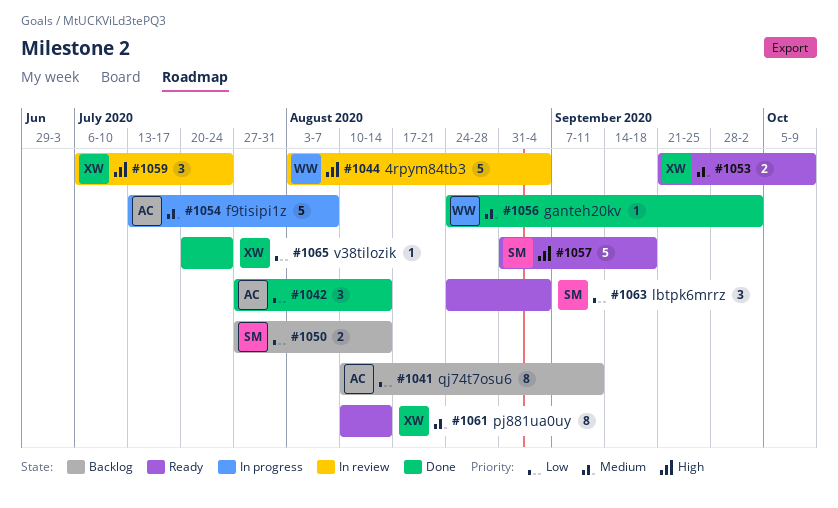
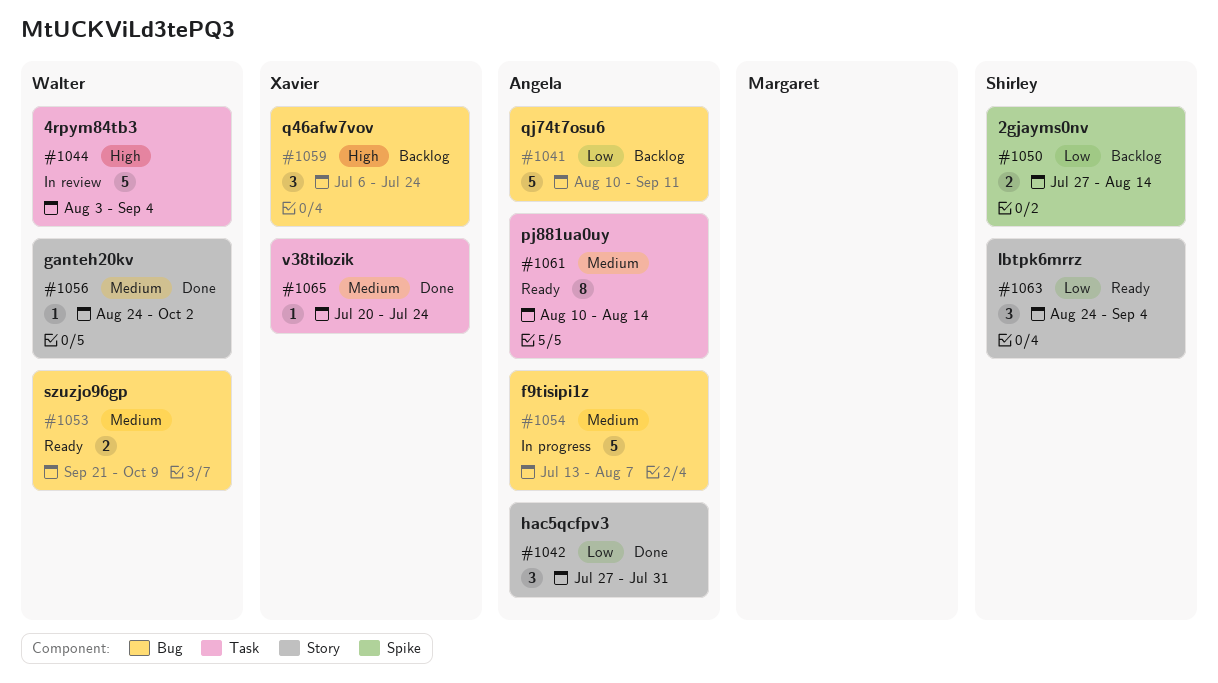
#1041, estimate: 8 -> 5
#1042, due: Aug 14 -> Jul 31
#1053, owner: Xavier -> Walter
#1057: present -> none
#1059, status: In review -> Backlog
#1061, owner: Xavier -> Angela
#1065, priority: Low -> Medium

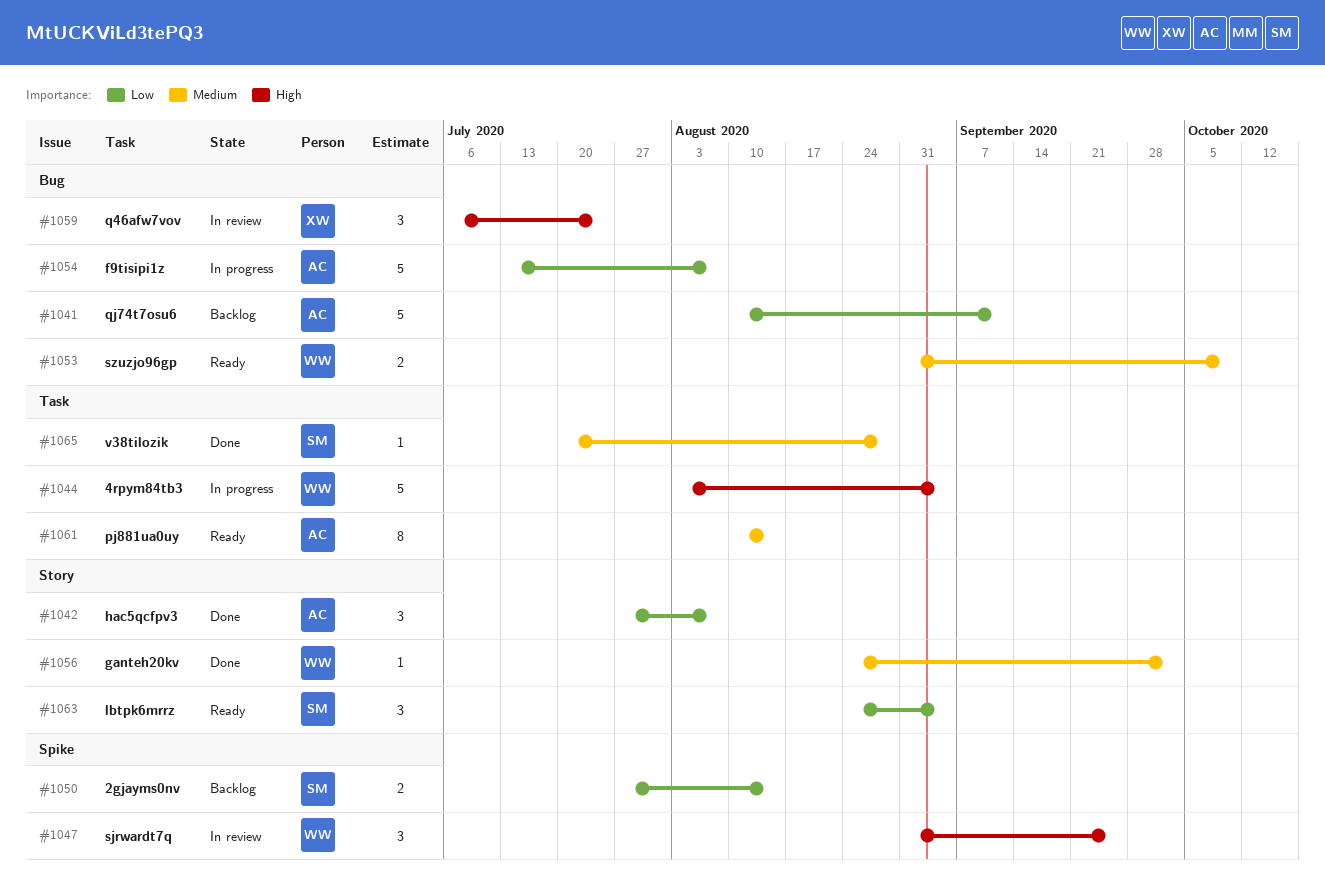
#1042, due: Jul 31 -> Aug 7
#1044, status: In review -> In progress
#1047: none -> present
#1053, start: Sep 21 -> Aug 31
#1054, priority: Medium -> Low
#1059, status: Backlog -> In review
#1065, owner: Xavier -> Shirley
#1065, due: Jul 24 -> Aug 28

